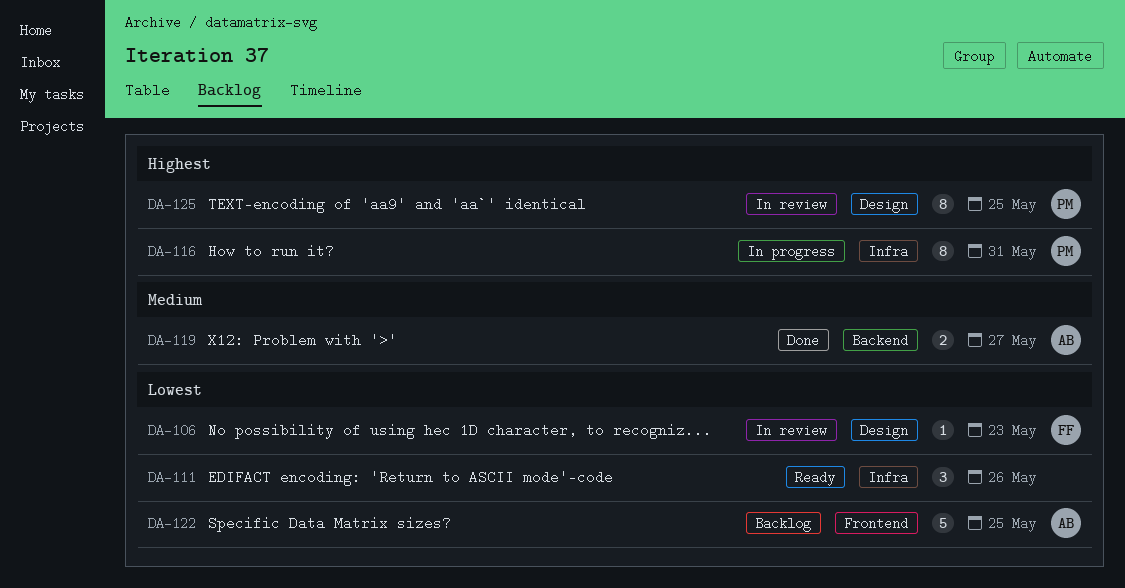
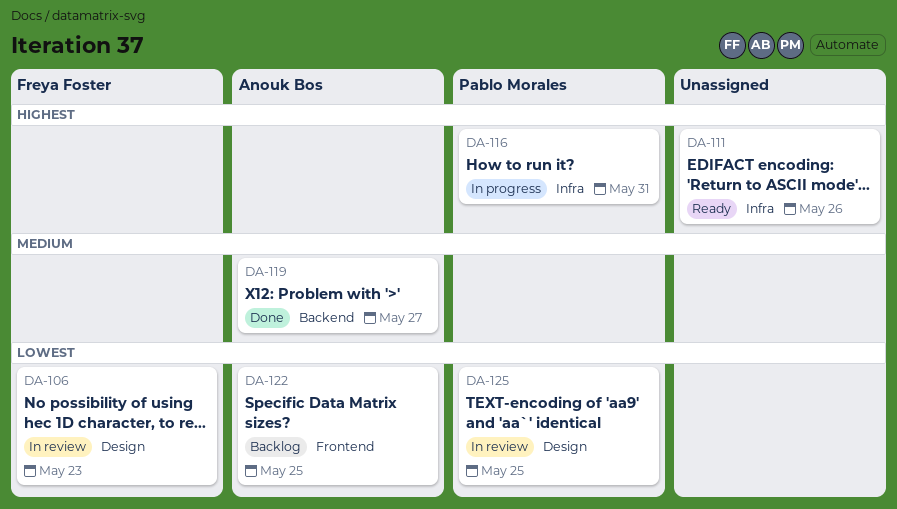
DA-111, priority: Lowest -> Highest
DA-125, priority: Highest -> Lowest

